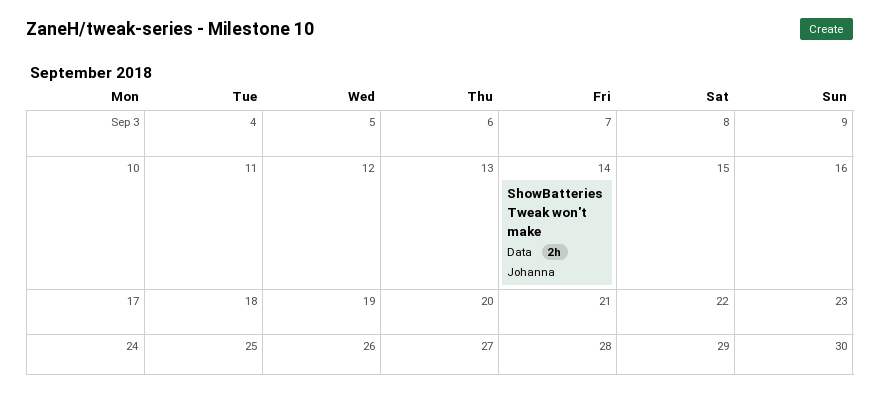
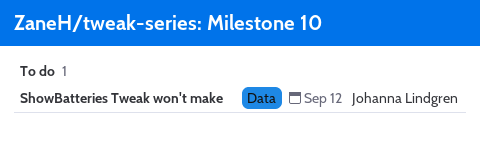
ShowBatteries Tweak won't make, due: Sep 14 -> Sep 12

